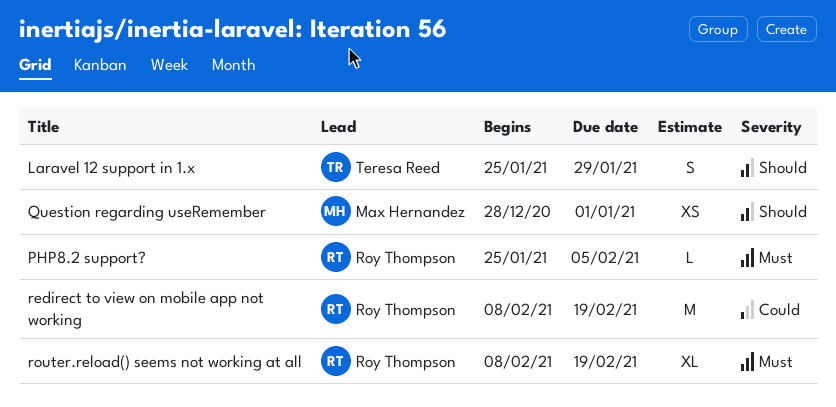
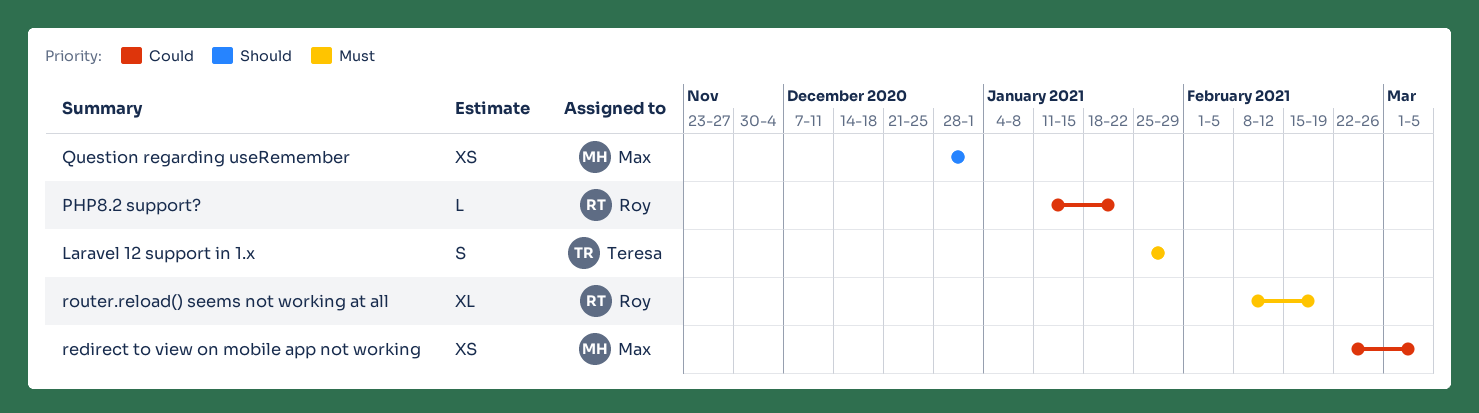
Laravel 12 support in 1.x, priority: Should -> Must
PHP8.2 support?, priority: Must -> Could
PHP8.2 support?, start: Jan 25 -> Jan 11
PHP8.2 support?, due: Feb 5 -> Jan 22
redirect to view on mobile app not working, owner: Roy Thompson -> Max Hernandez
redirect to view on mobile app not working, estimate: M -> XS
redirect to view on mobile app not working, start: Feb 8 -> Feb 22
redirect to view on mobile app not working, due: Feb 19 -> Mar 5

